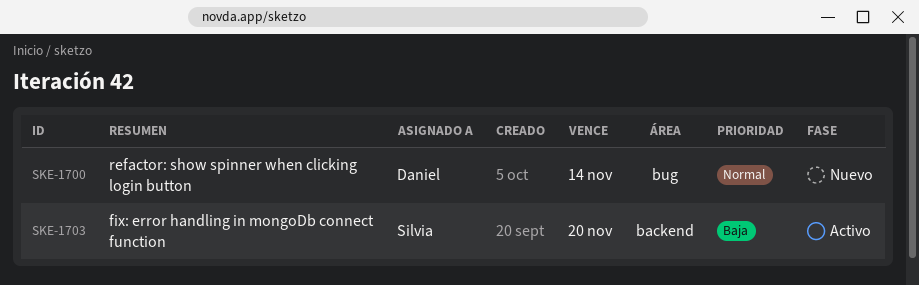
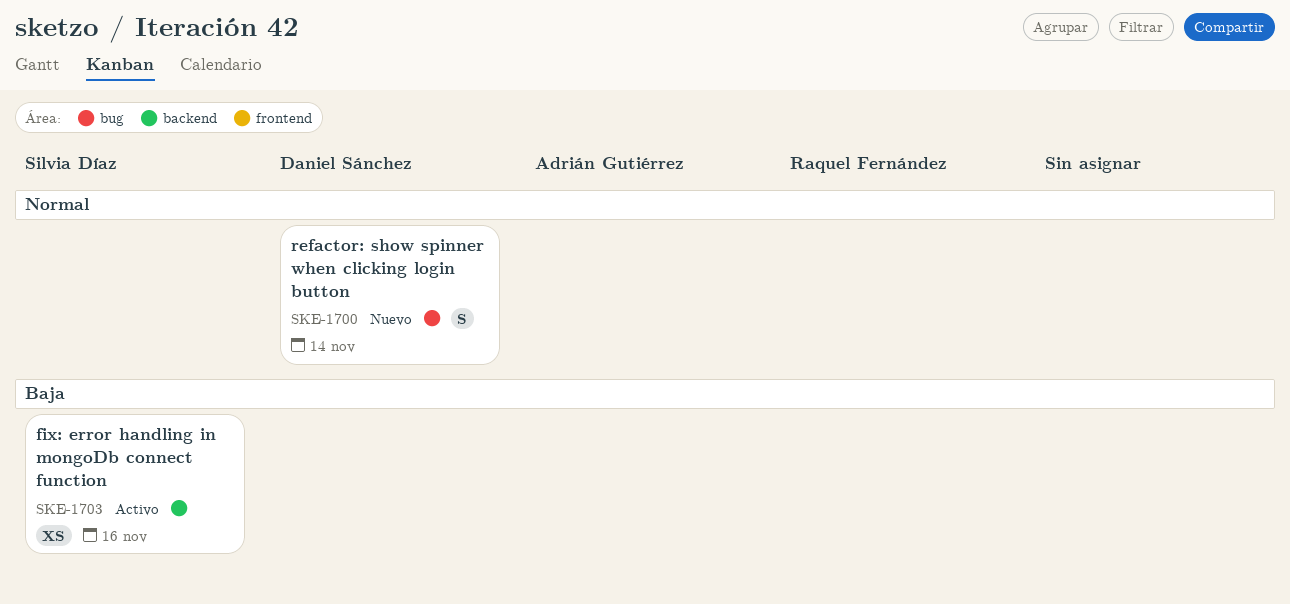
SKE-1703, due: Nov 20 -> Nov 16

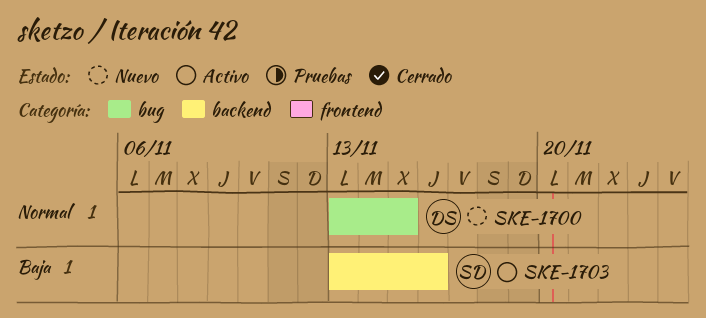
SKE-1700, due: Nov 14 -> Nov 15

